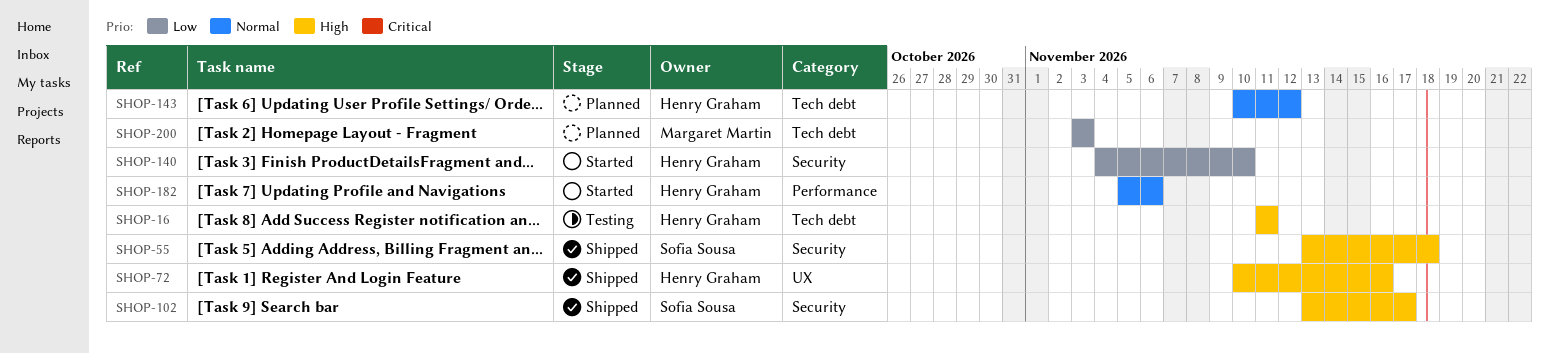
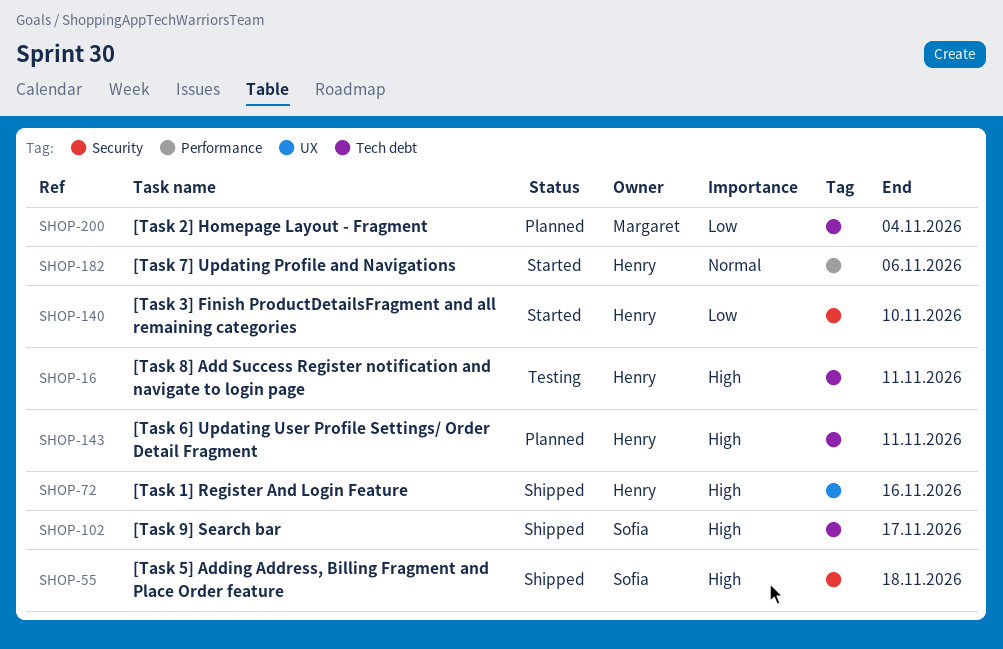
SHOP-102, label: Security -> Tech debt
SHOP-143, priority: Normal -> High
SHOP-143, due: Nov 12 -> Nov 11
SHOP-200, due: Nov 3 -> Nov 4

